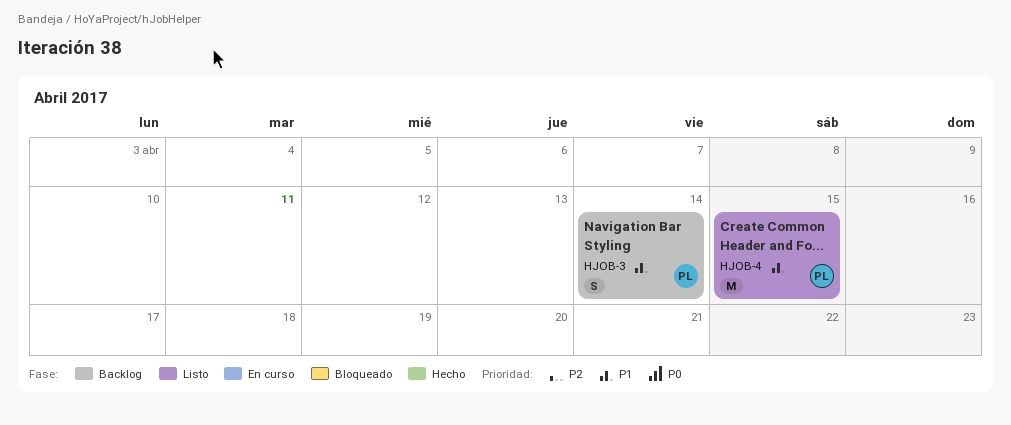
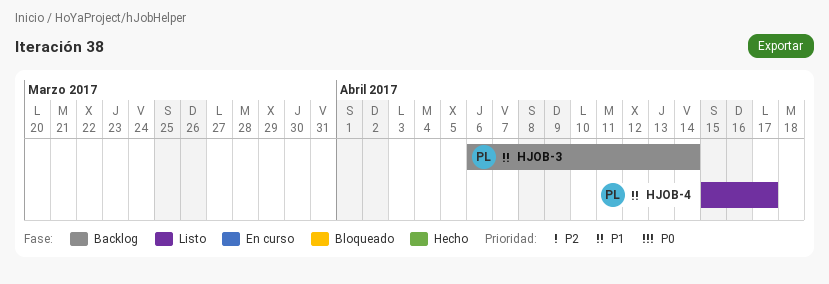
HJOB-4, due: Apr 15 -> Apr 17

